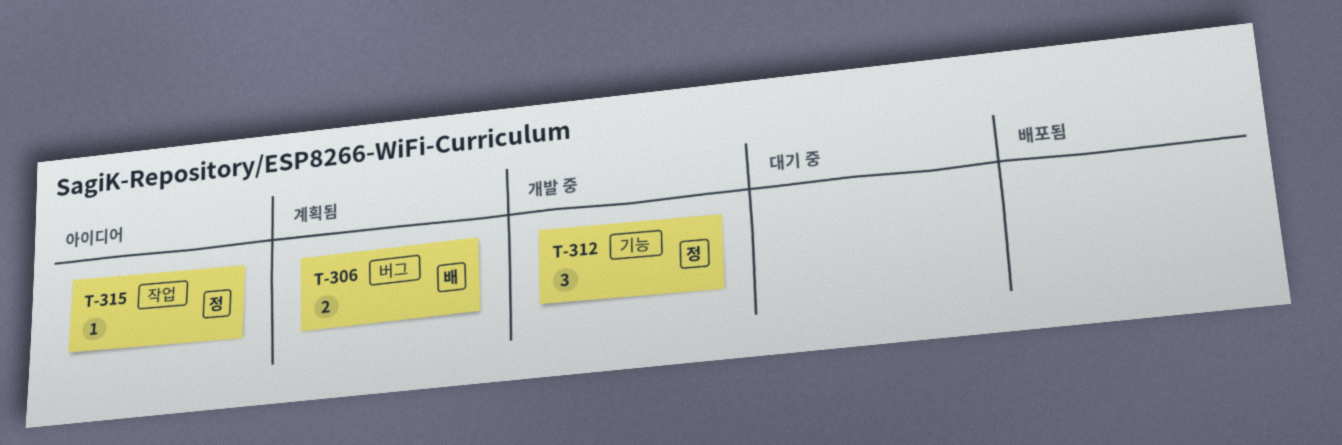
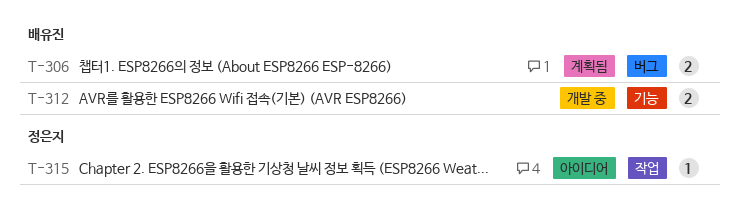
T-312, owner: 정은지 -> 배유진
T-312, estimate: 3 -> 2

